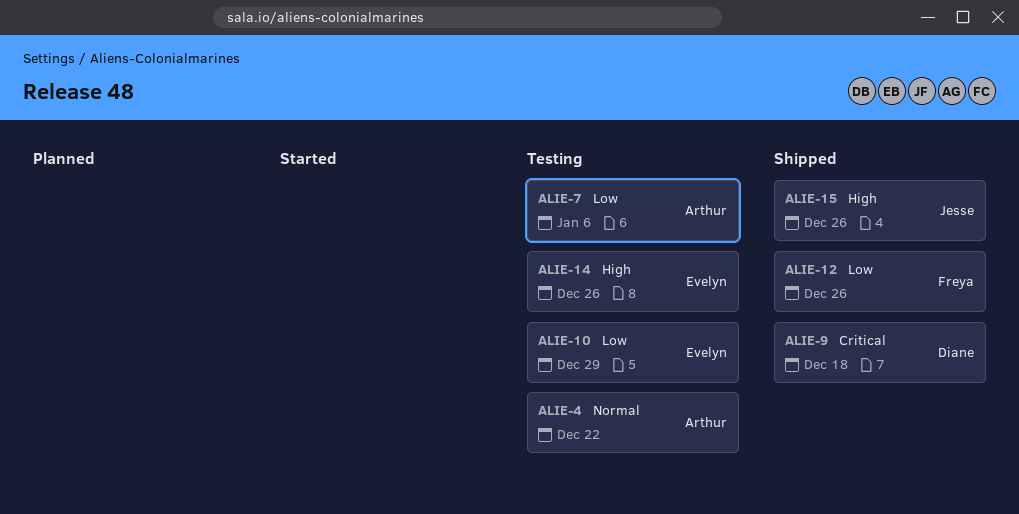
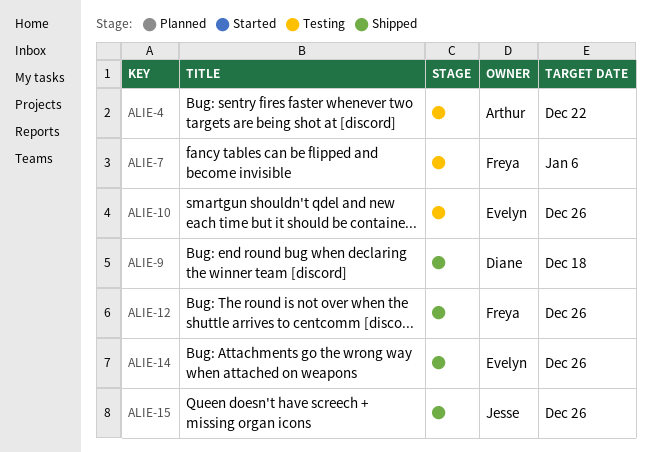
ALIE-7, owner: Arthur -> Freya
ALIE-10, due: Dec 29 -> Dec 26
ALIE-14, status: Testing -> Shipped

